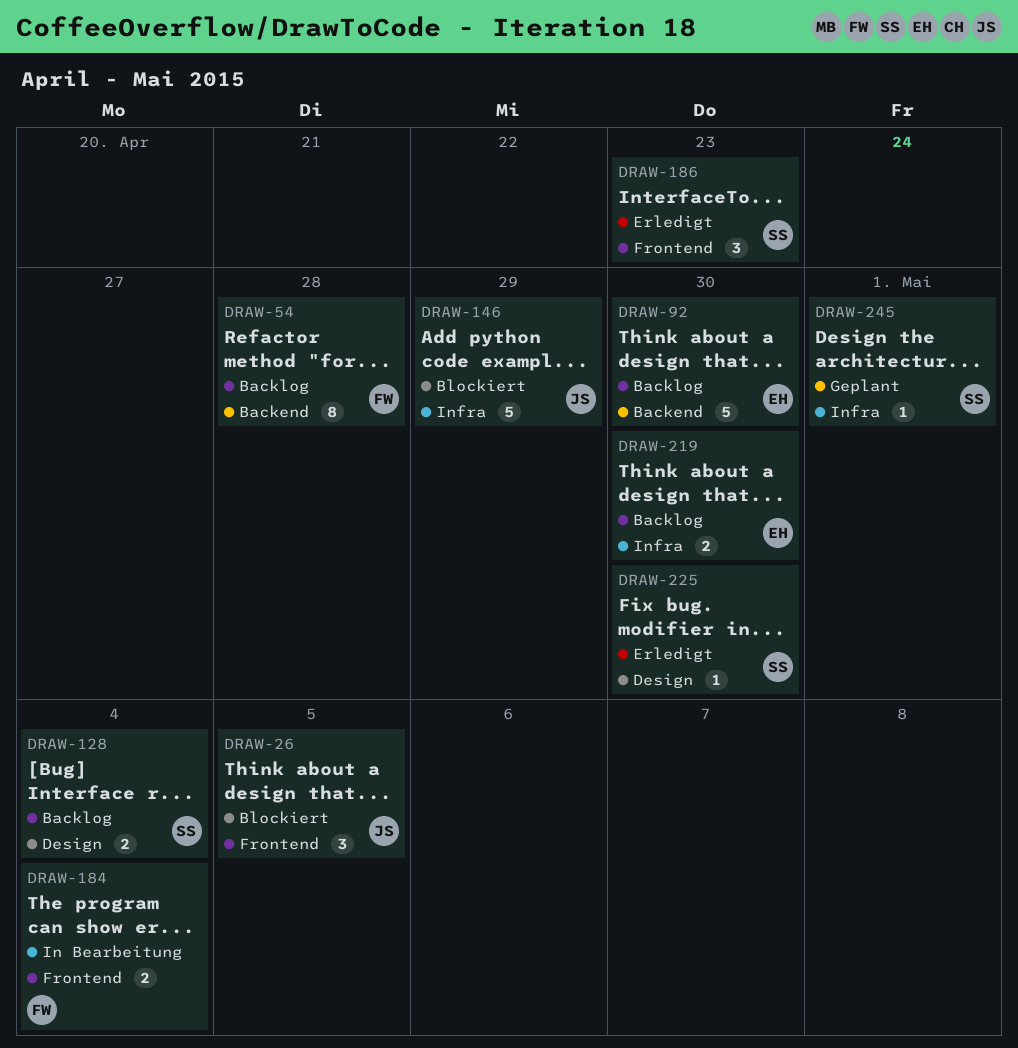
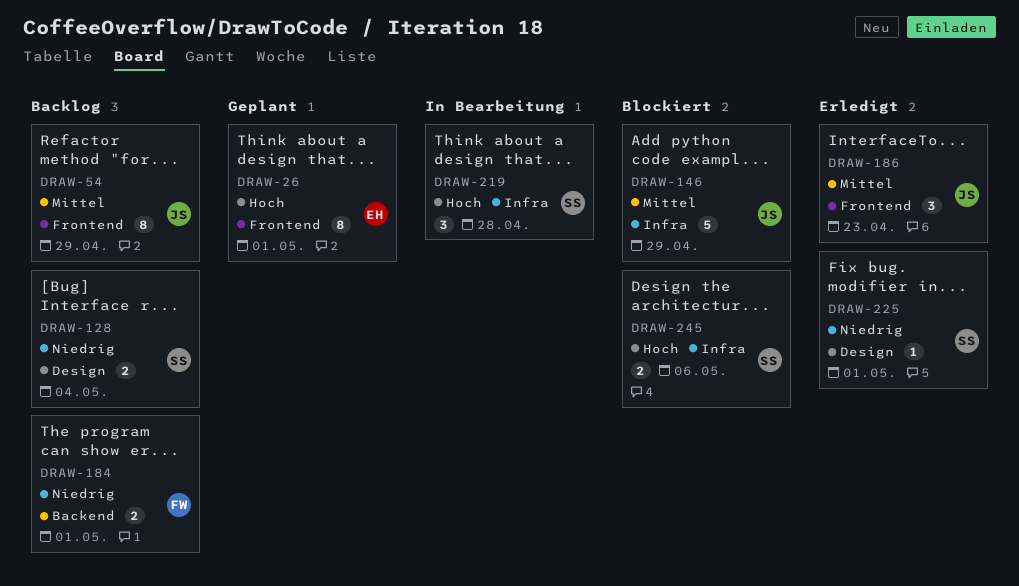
DRAW-26, status: Blockiert -> Geplant
DRAW-26, owner: JS -> EH
DRAW-26, estimate: 3 -> 8
DRAW-26, due: May 5 -> May 1
DRAW-54, owner: FW -> JS
DRAW-54, label: Backend -> Frontend
DRAW-54, due: Apr 28 -> Apr 29
DRAW-92: present -> none
DRAW-184, status: In Bearbeitung -> Backlog
DRAW-184, label: Frontend -> Backend
DRAW-184, due: May 4 -> May 1
DRAW-186, owner: SS -> JS
DRAW-219, status: Backlog -> In Bearbeitung
DRAW-219, owner: EH -> SS
DRAW-219, estimate: 2 -> 3
DRAW-219, due: Apr 30 -> Apr 28
DRAW-225, due: Apr 30 -> May 1
DRAW-245, status: Geplant -> Blockiert
DRAW-245, estimate: 1 -> 2
DRAW-245, due: May 1 -> May 6

